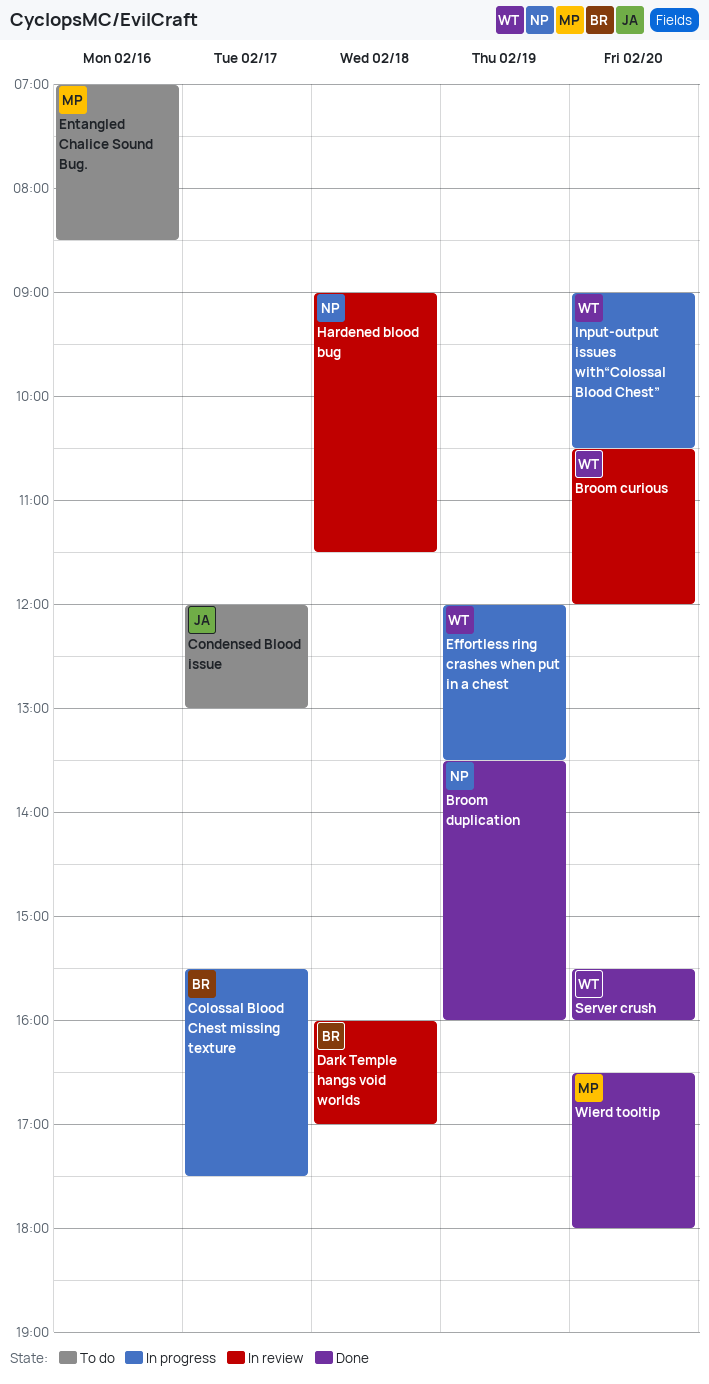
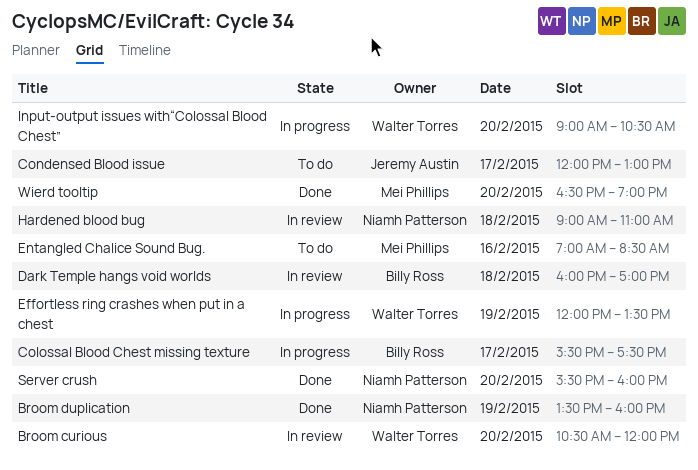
Hardened blood bug, ends: 11:30 -> 11:00
Server crush, owner: Walter Torres -> Niamh Patterson
Wierd tooltip, ends: 18:00 -> 19:00

